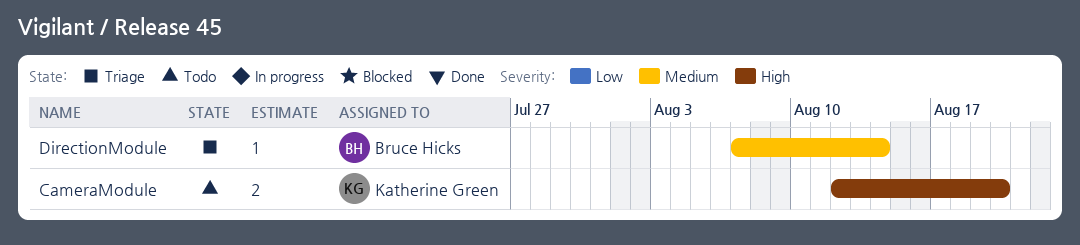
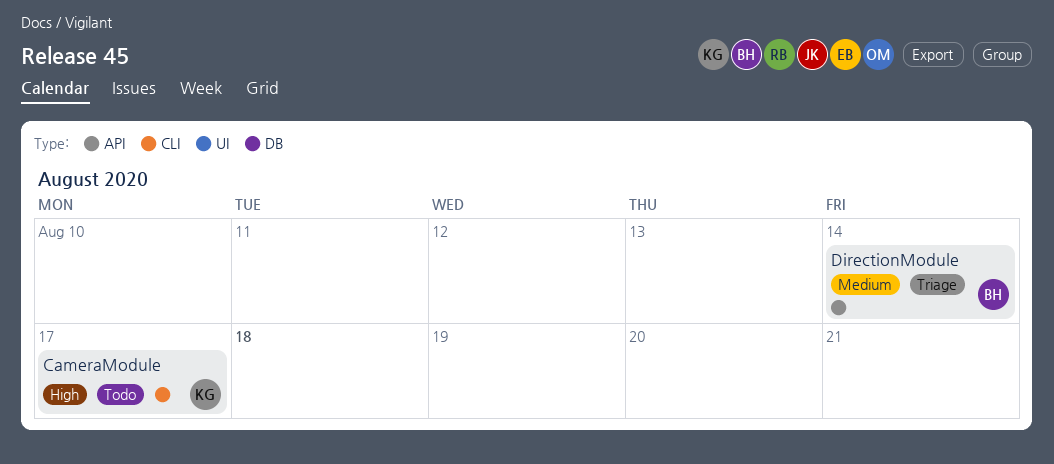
CameraModule, due: Aug 20 -> Aug 17

